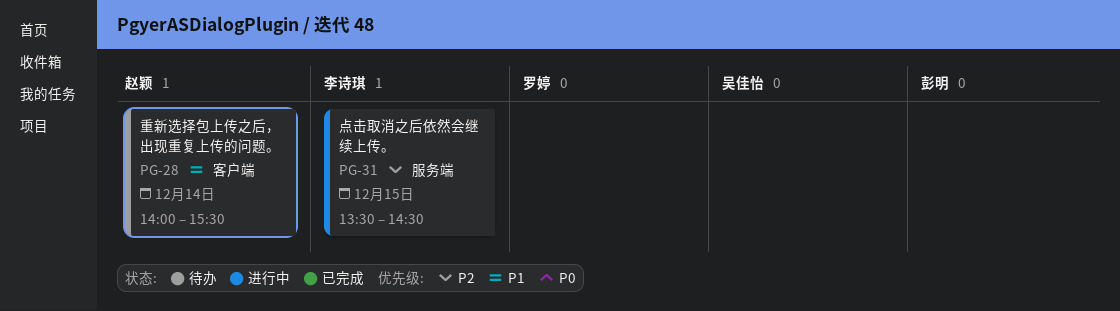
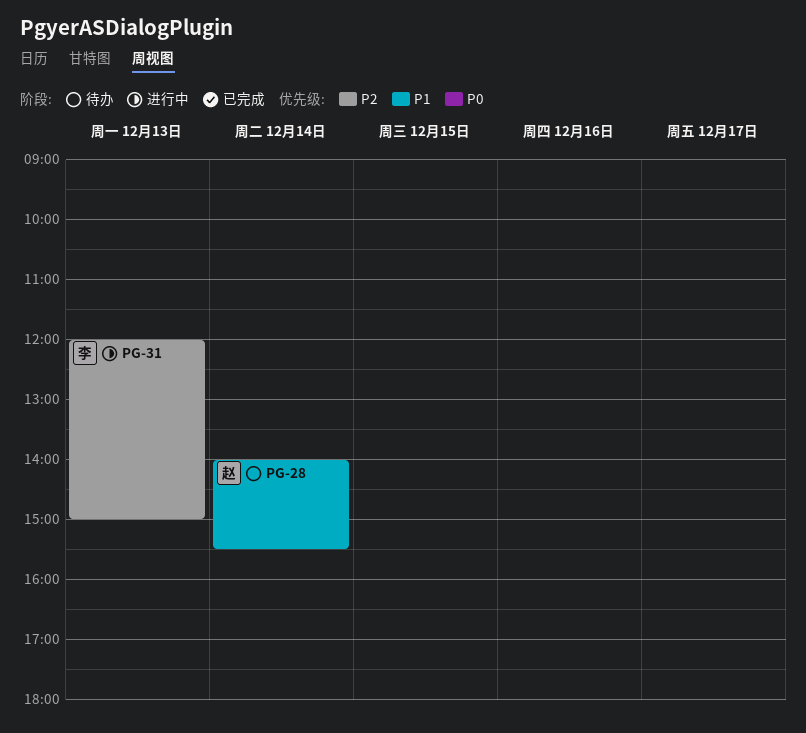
PG-31, day: Dec 15 -> Dec 13
PG-31, begins: 13:30 -> 12:00
PG-31, ends: 14:30 -> 15:00

